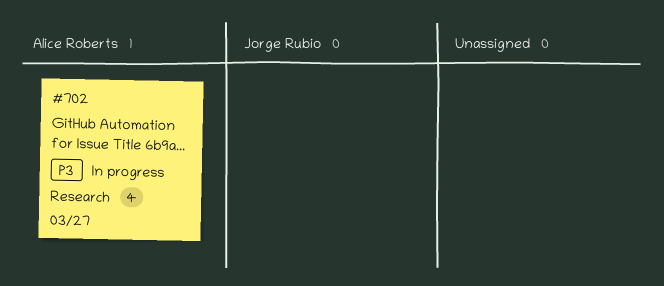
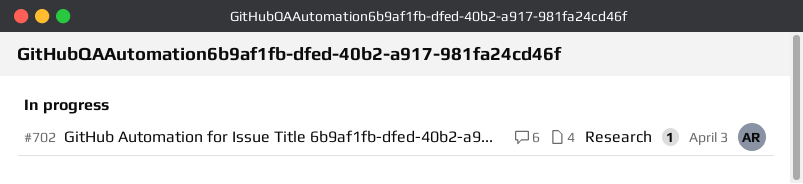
#702, estimate: 4 -> 1
#702, due: Mar 27 -> Apr 3

